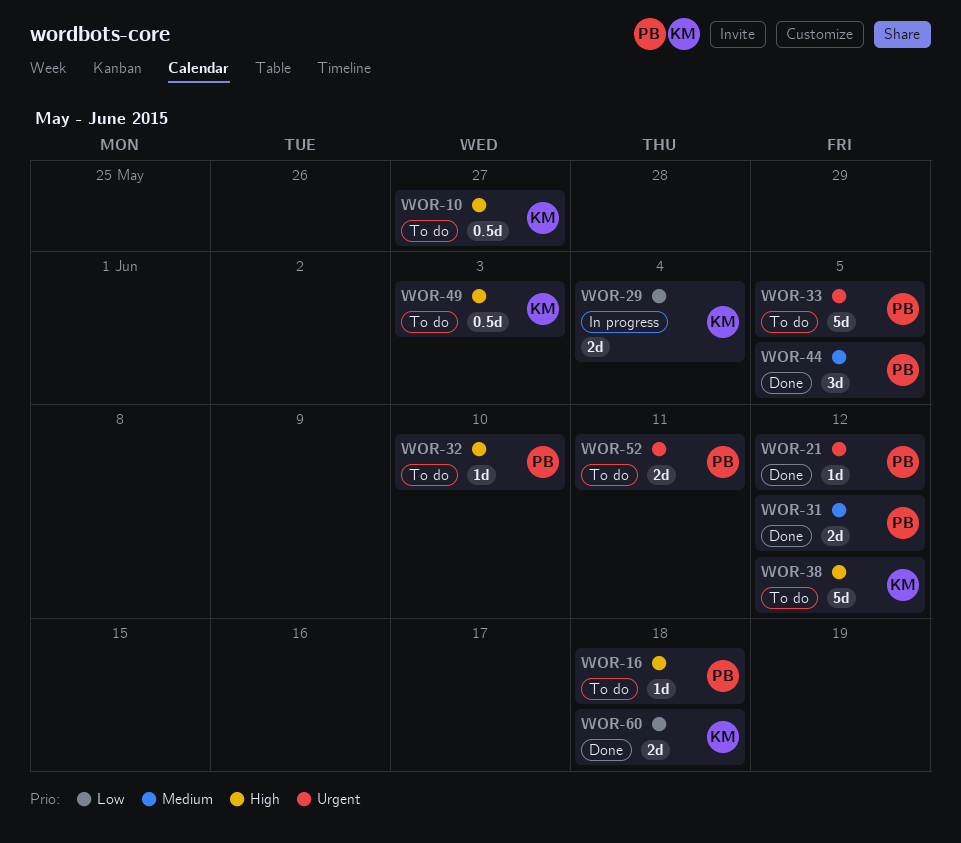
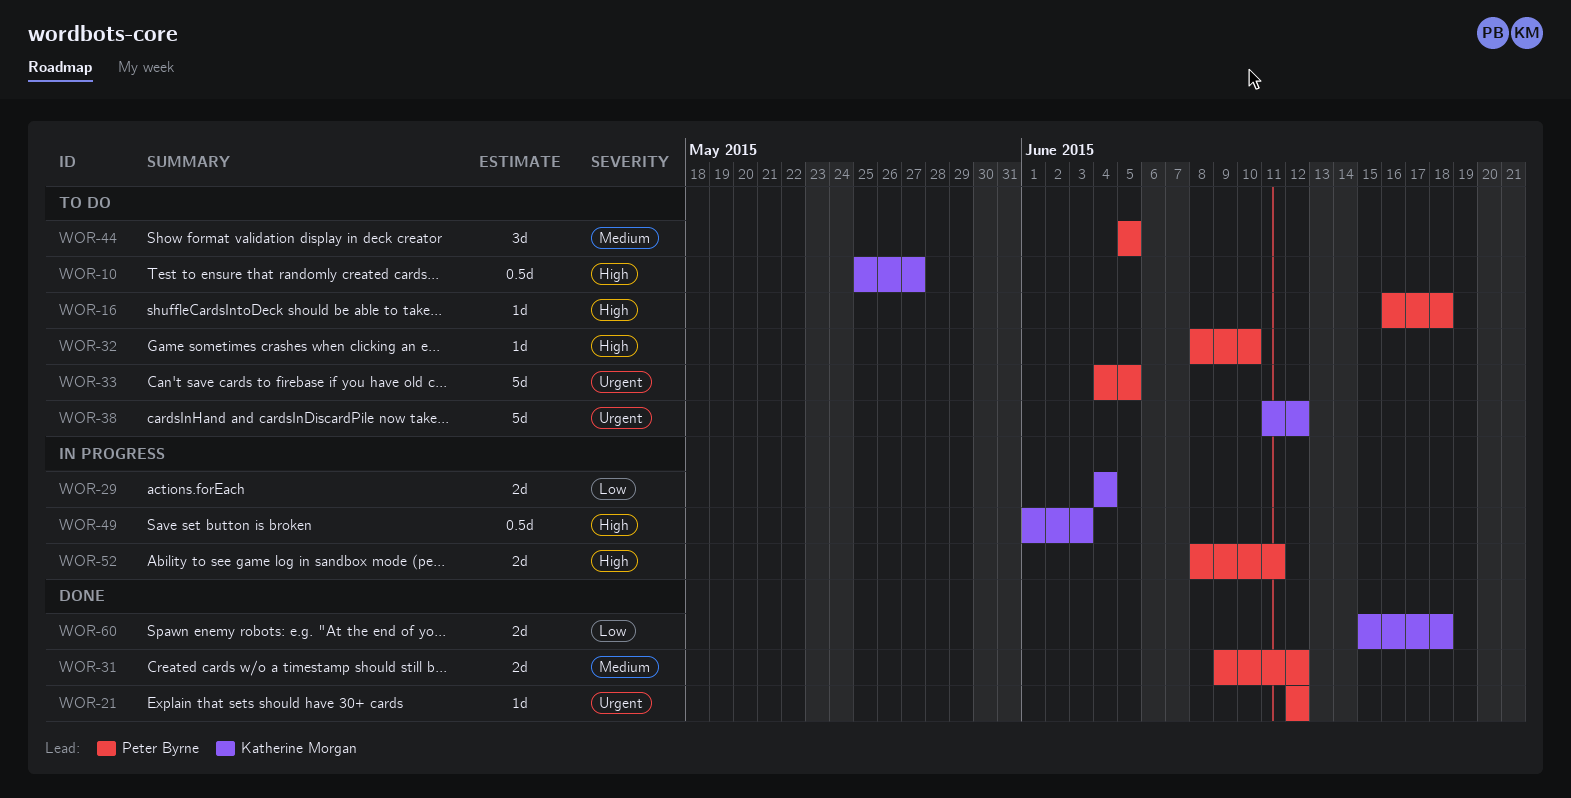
WOR-38, priority: High -> Urgent
WOR-44, status: Done -> To do
WOR-49, status: To do -> In progress
WOR-52, status: To do -> In progress
WOR-52, priority: Urgent -> High

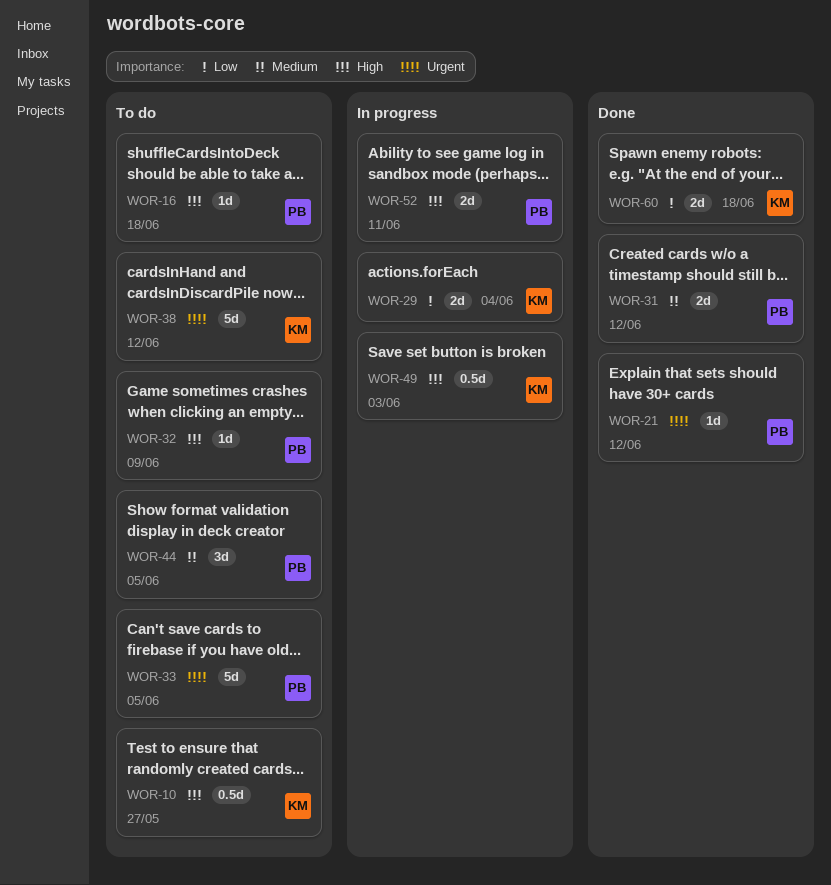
WOR-32, due: Jun 10 -> Jun 9

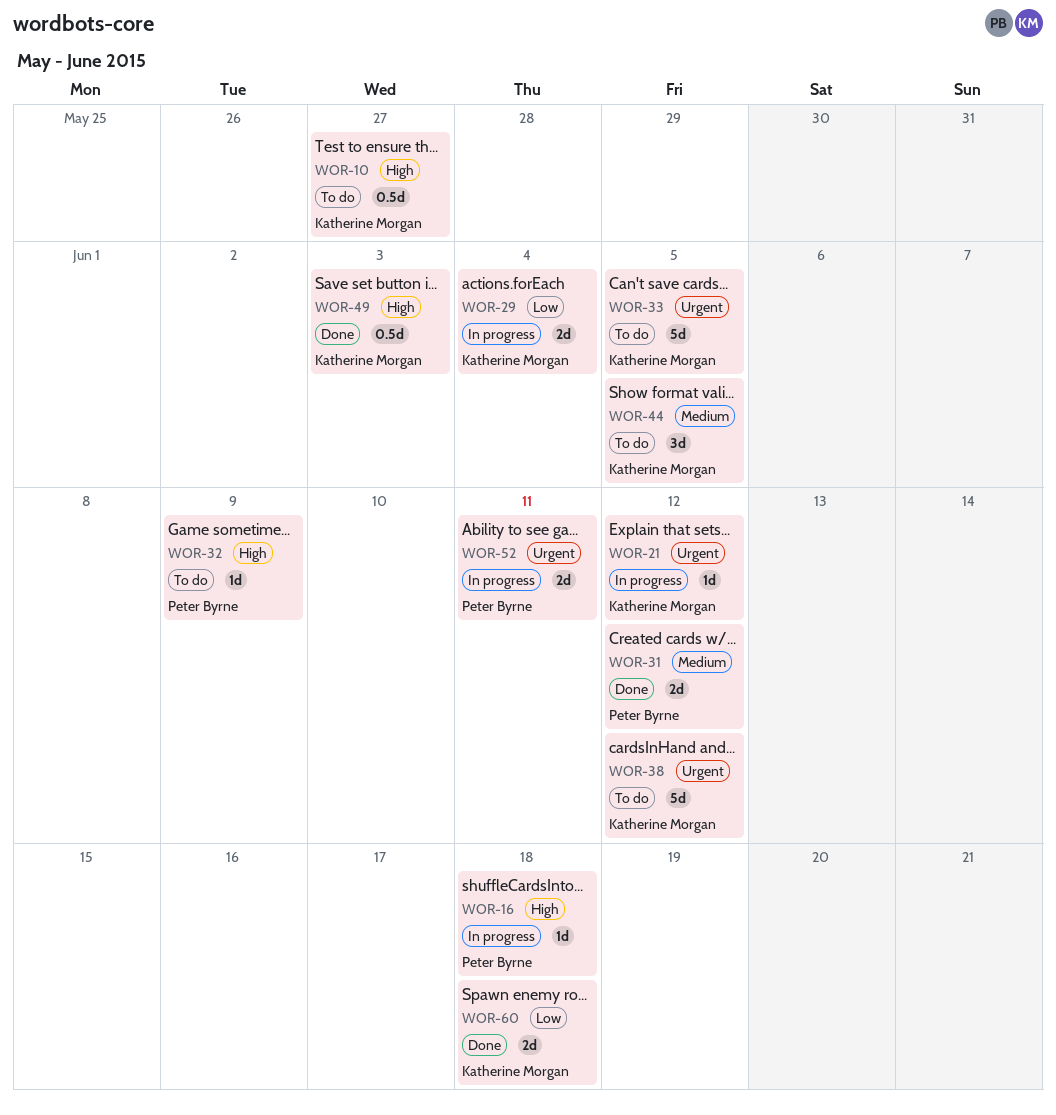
WOR-16, status: To do -> In progress
WOR-21, status: Done -> In progress
WOR-21, owner: Peter Byrne -> Katherine Morgan
WOR-33, owner: Peter Byrne -> Katherine Morgan
WOR-44, owner: Peter Byrne -> Katherine Morgan
WOR-49, status: In progress -> Done
WOR-52, priority: High -> Urgent

